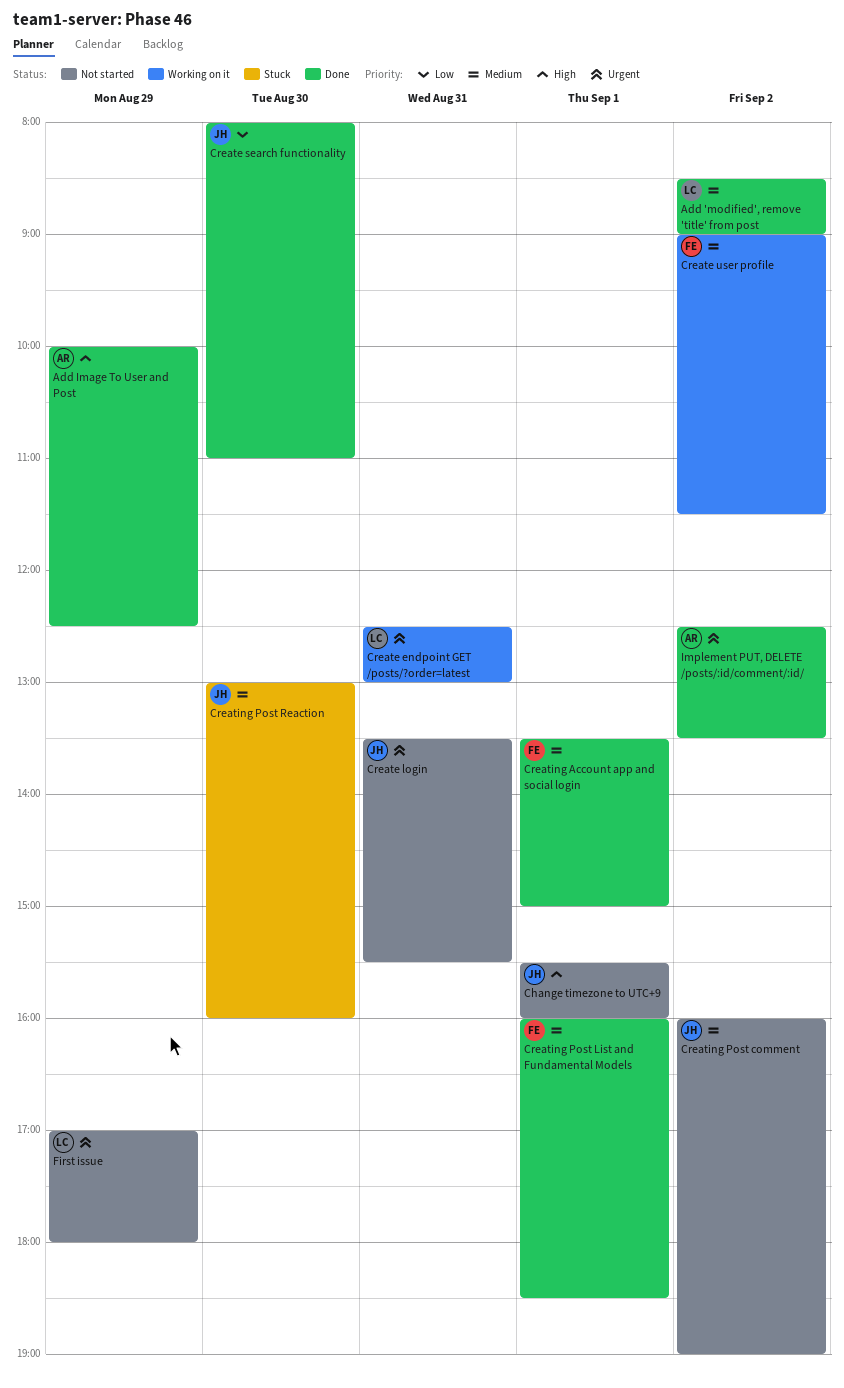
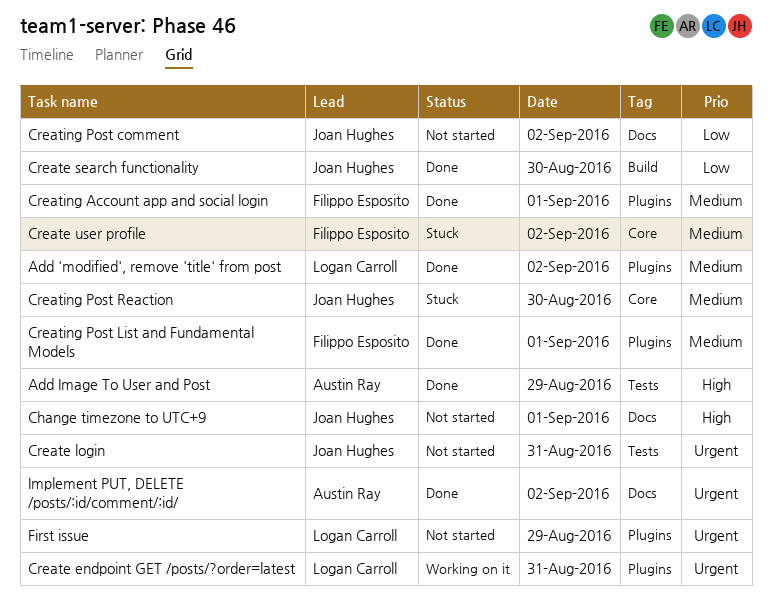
Create user profile, status: Working on it -> Stuck
Creating Post comment, priority: Medium -> Low

